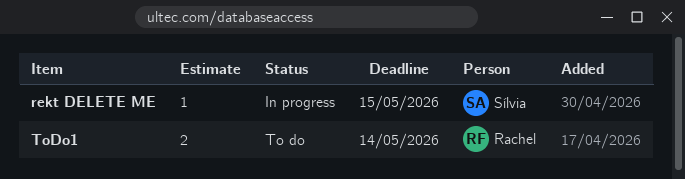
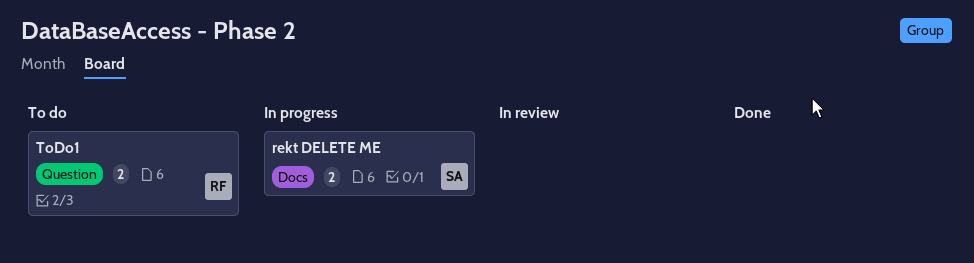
rekt DELETE ME, estimate: 1 -> 2

